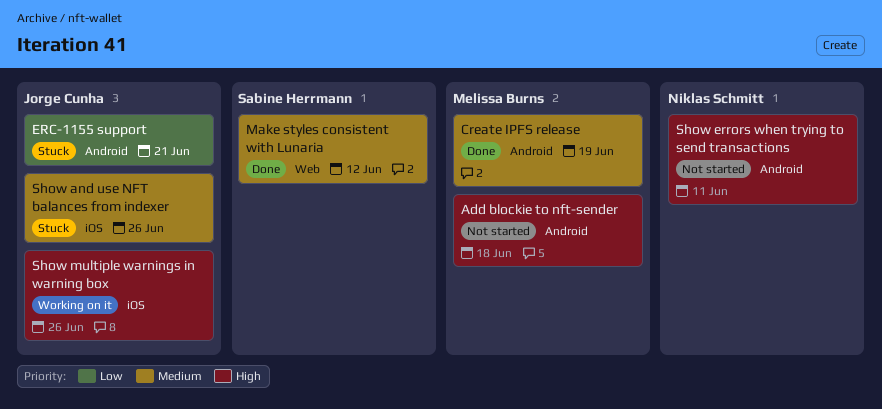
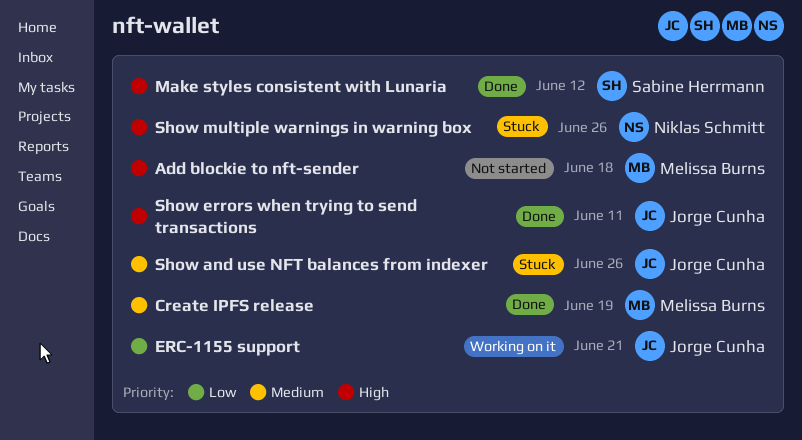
ERC-1155 support, status: Stuck -> Working on it
Make styles consistent with Lunaria, priority: Medium -> High
Show errors when trying to send transactions, status: Not started -> Done
Show errors when trying to send transactions, owner: Niklas Schmitt -> Jorge Cunha
Show multiple warnings in warning box, status: Working on it -> Stuck
Show multiple warnings in warning box, owner: Jorge Cunha -> Niklas Schmitt

